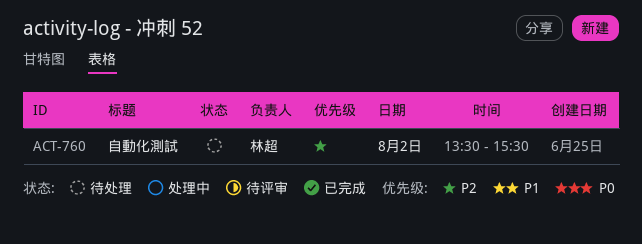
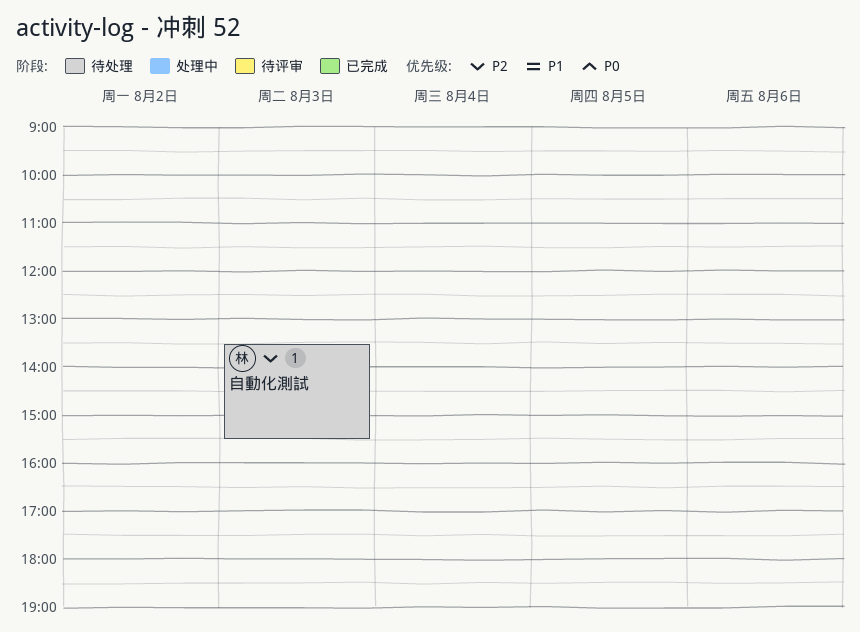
自動化測試, day: Aug 2 -> Aug 3

